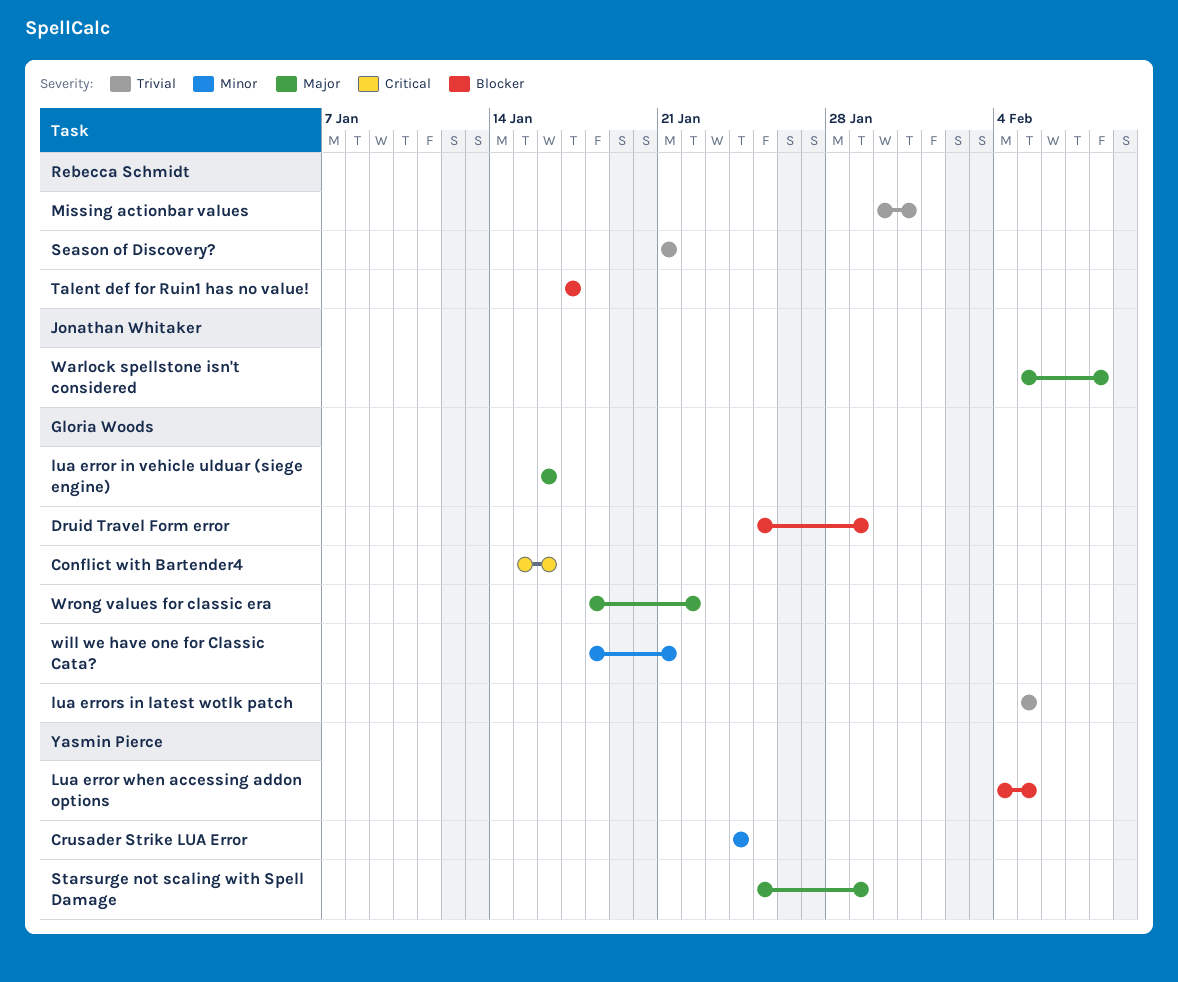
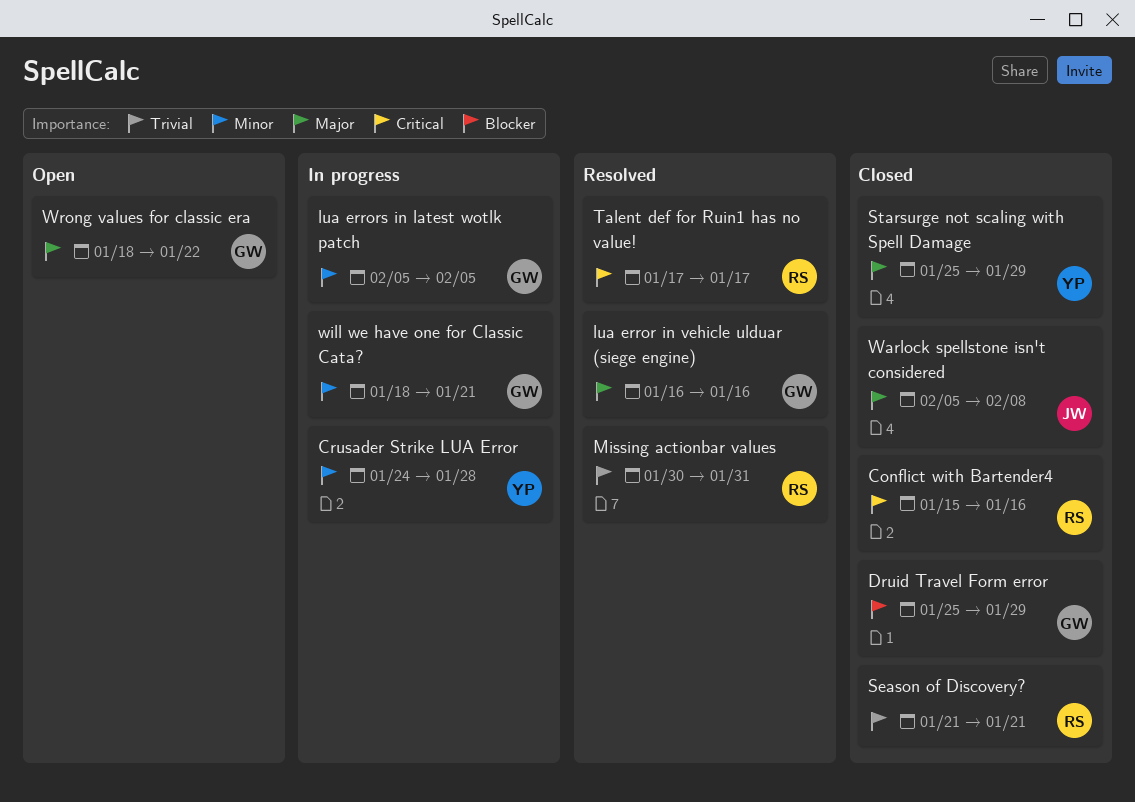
Conflict with Bartender4, owner: Gloria Woods -> Rebecca Schmidt
Crusader Strike LUA Error, due: Jan 24 -> Jan 28
Lua error when accessing addon options: present -> none
lua errors in latest wotlk patch, priority: Trivial -> Minor
Talent def for Ruin1 has no value!, priority: Blocker -> Critical

